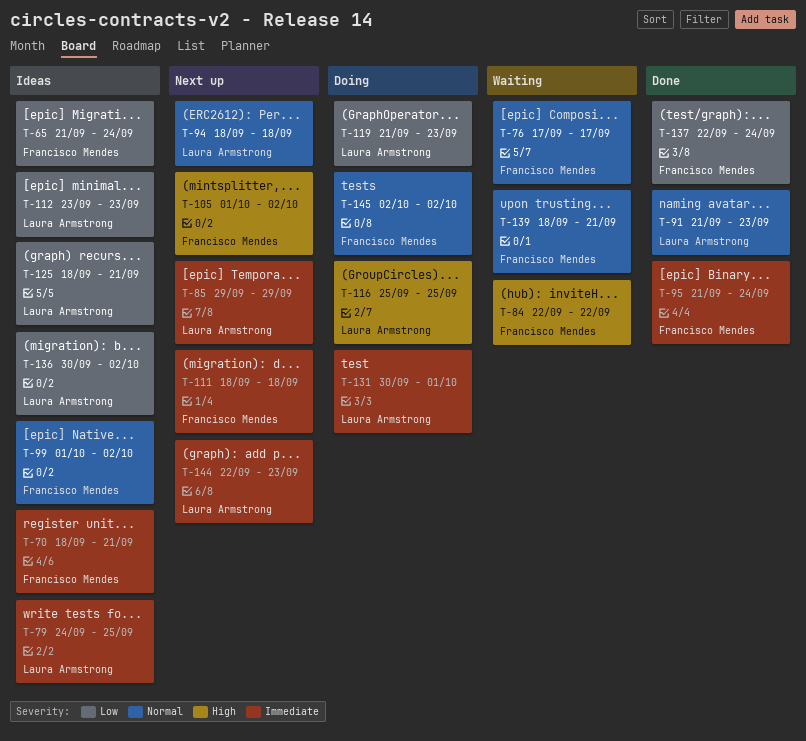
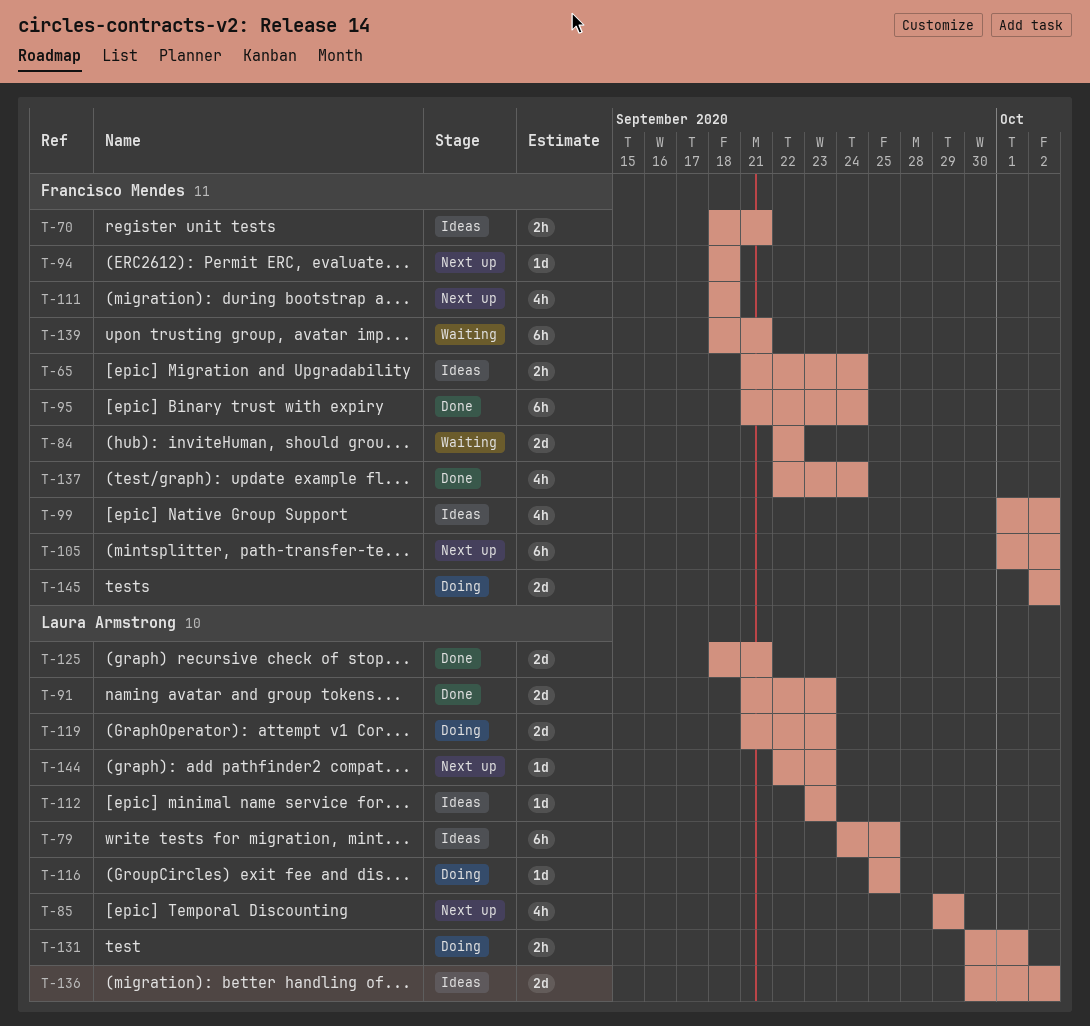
T-76: present -> none
T-94, owner: Laura Armstrong -> Francisco Mendes
T-125, status: Ideas -> Done

